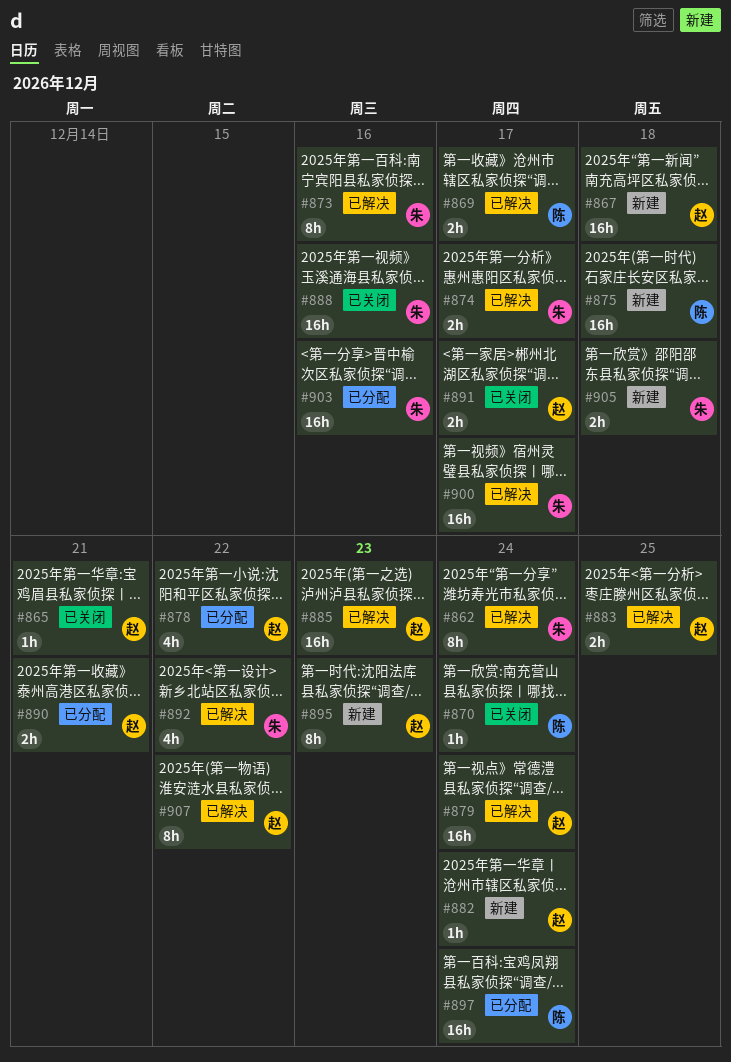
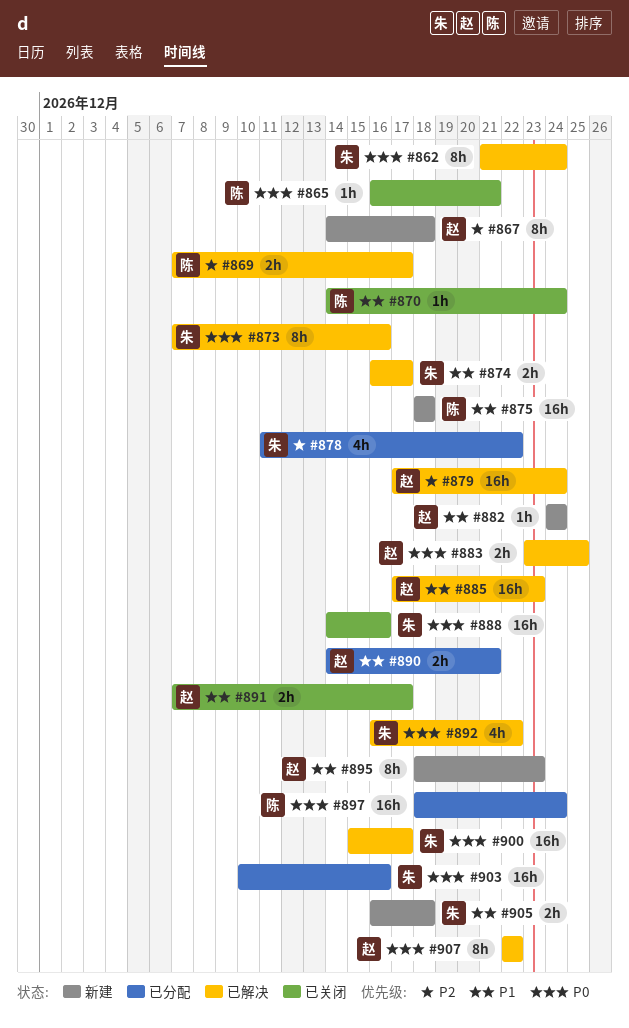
#865, owner: 赵 -> 陈
#867, estimate: 16h -> 8h
#878, owner: 赵 -> 朱

